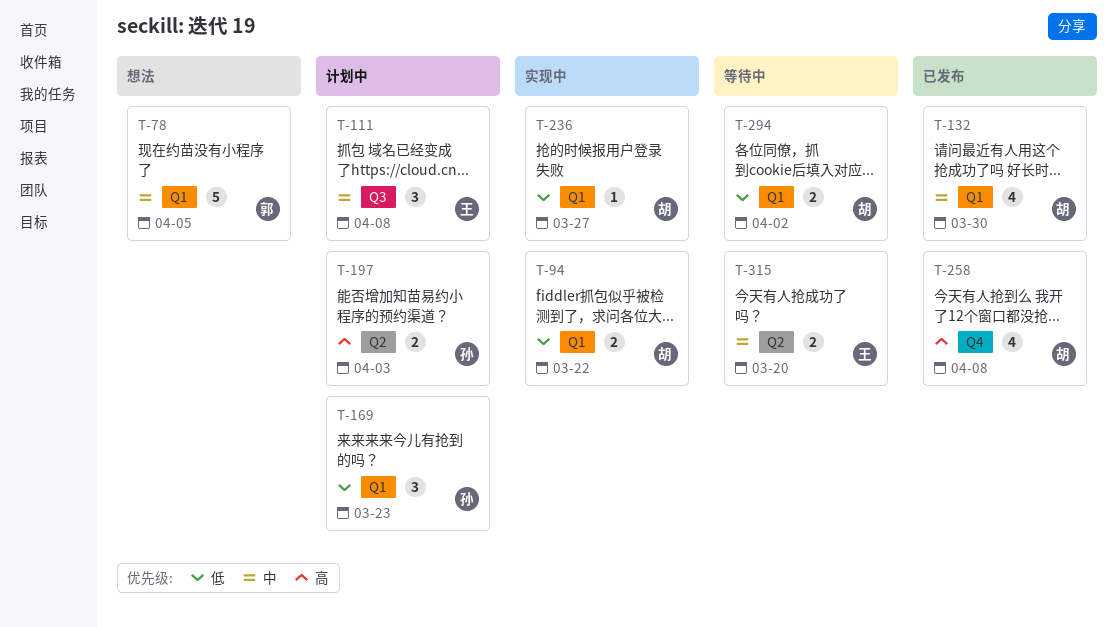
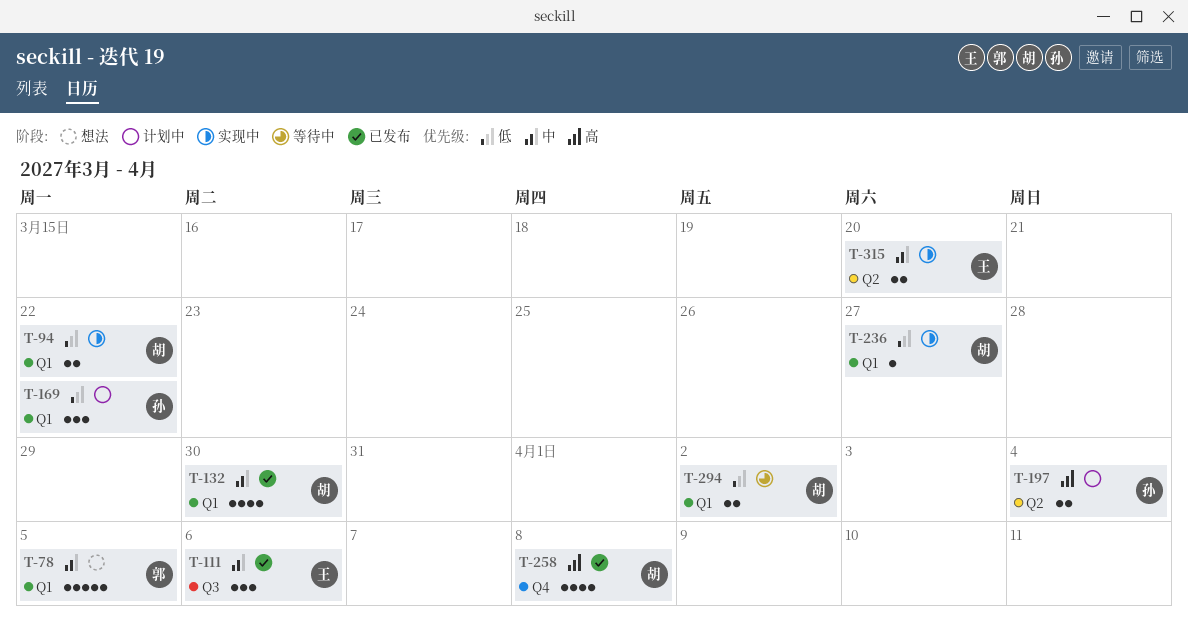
T-111, status: 计划中 -> 已发布
T-111, due: Apr 8 -> Apr 6
T-169, due: Mar 23 -> Mar 22
T-197, due: Apr 3 -> Apr 4
T-315, status: 等待中 -> 实现中

